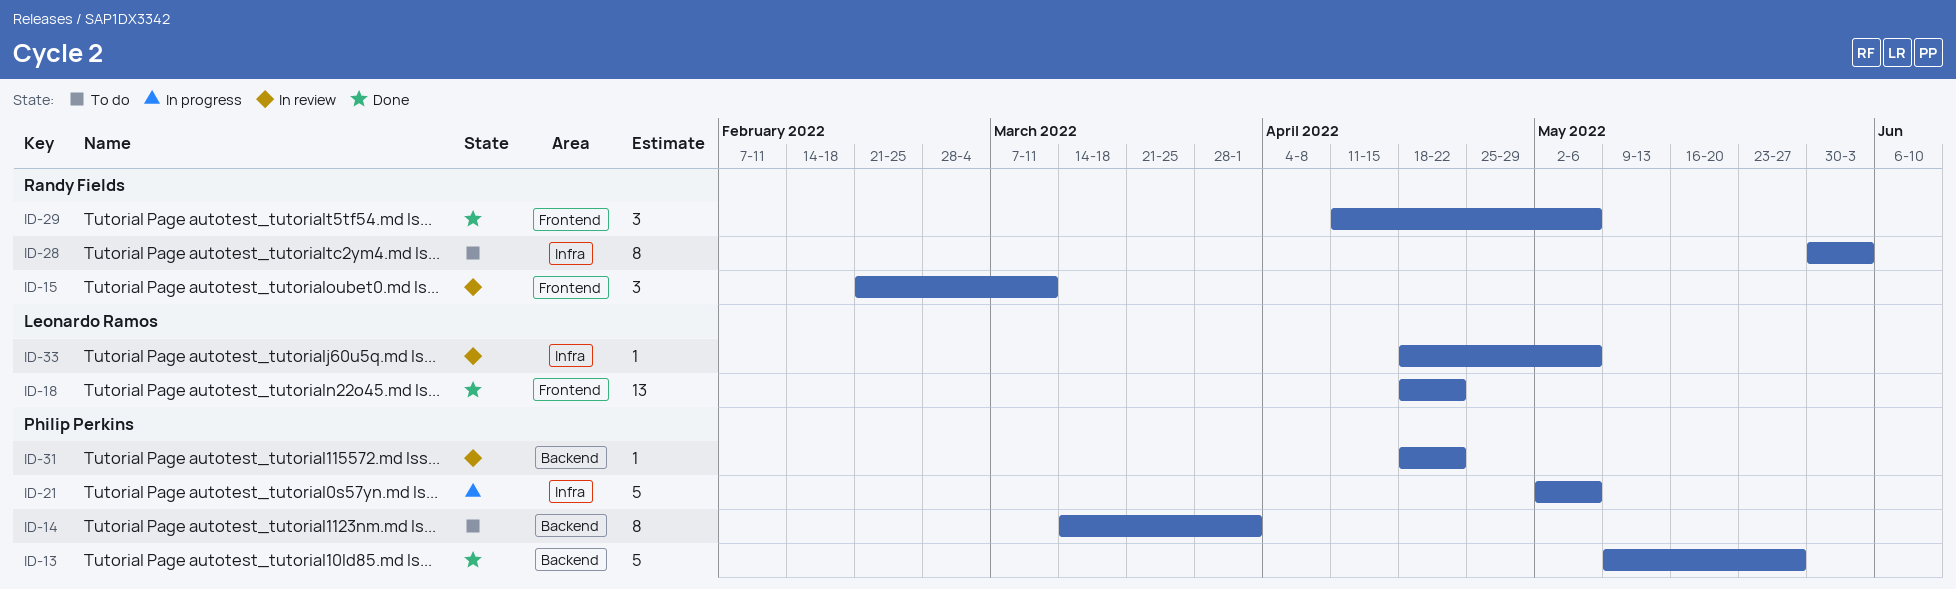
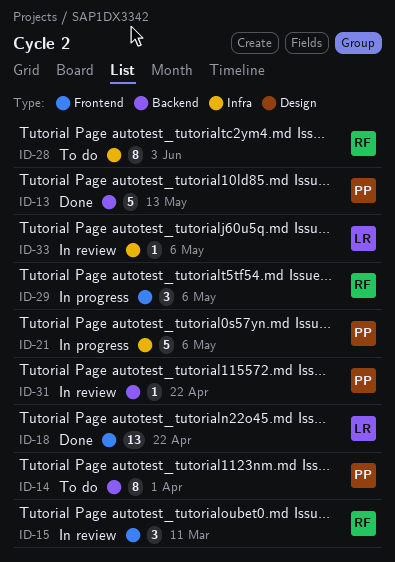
ID-13, due: May 27 -> May 13
ID-29, status: Done -> In progress

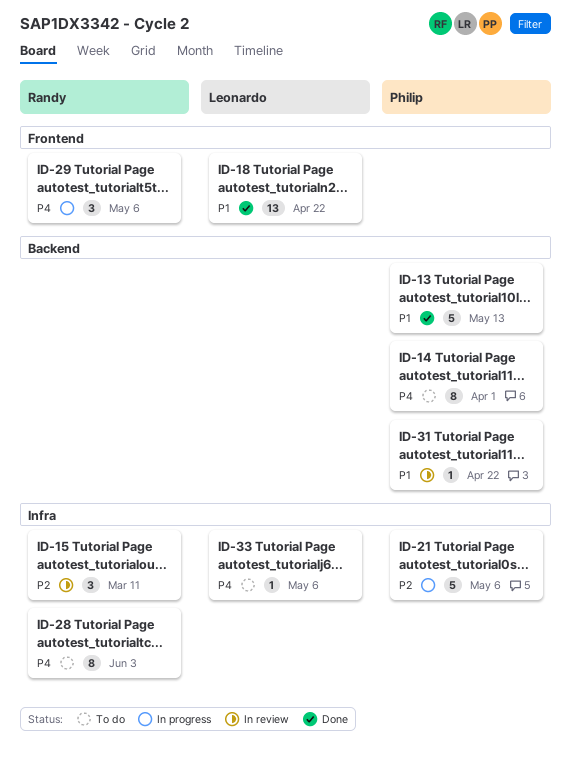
ID-15, label: Frontend -> Infra
ID-33, status: In review -> To do

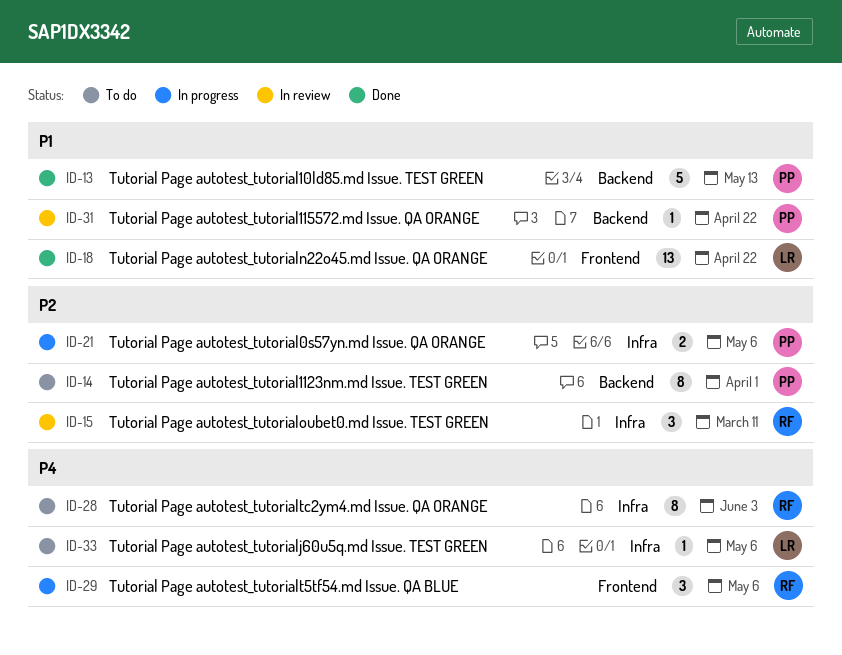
ID-14, priority: P4 -> P2
ID-21, estimate: 5 -> 2

